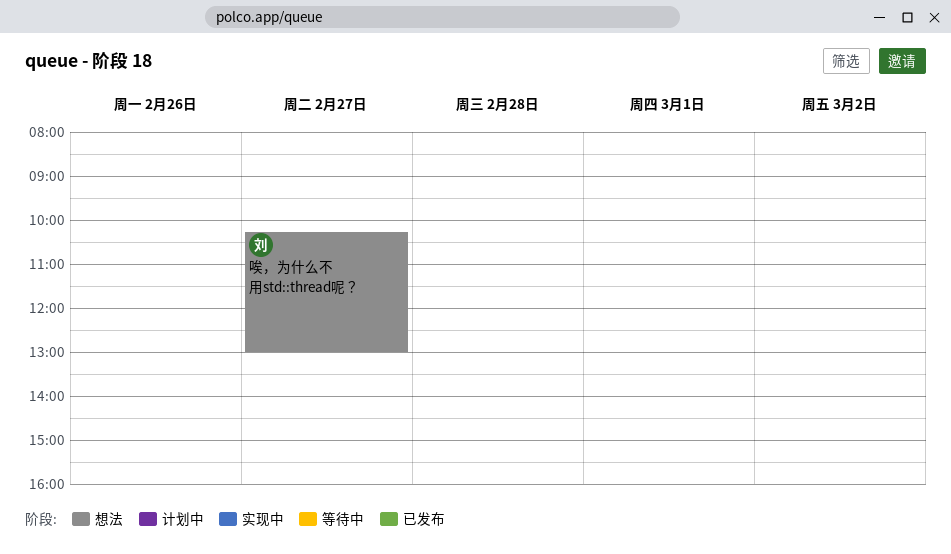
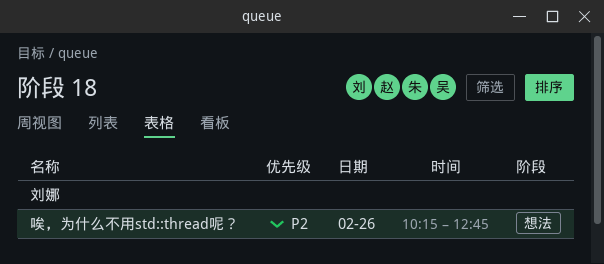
唉，为什么不用std::thread呢？, day: Feb 27 -> Feb 26
唉，为什么不用std::thread呢？, ends: 13:00 -> 12:45

